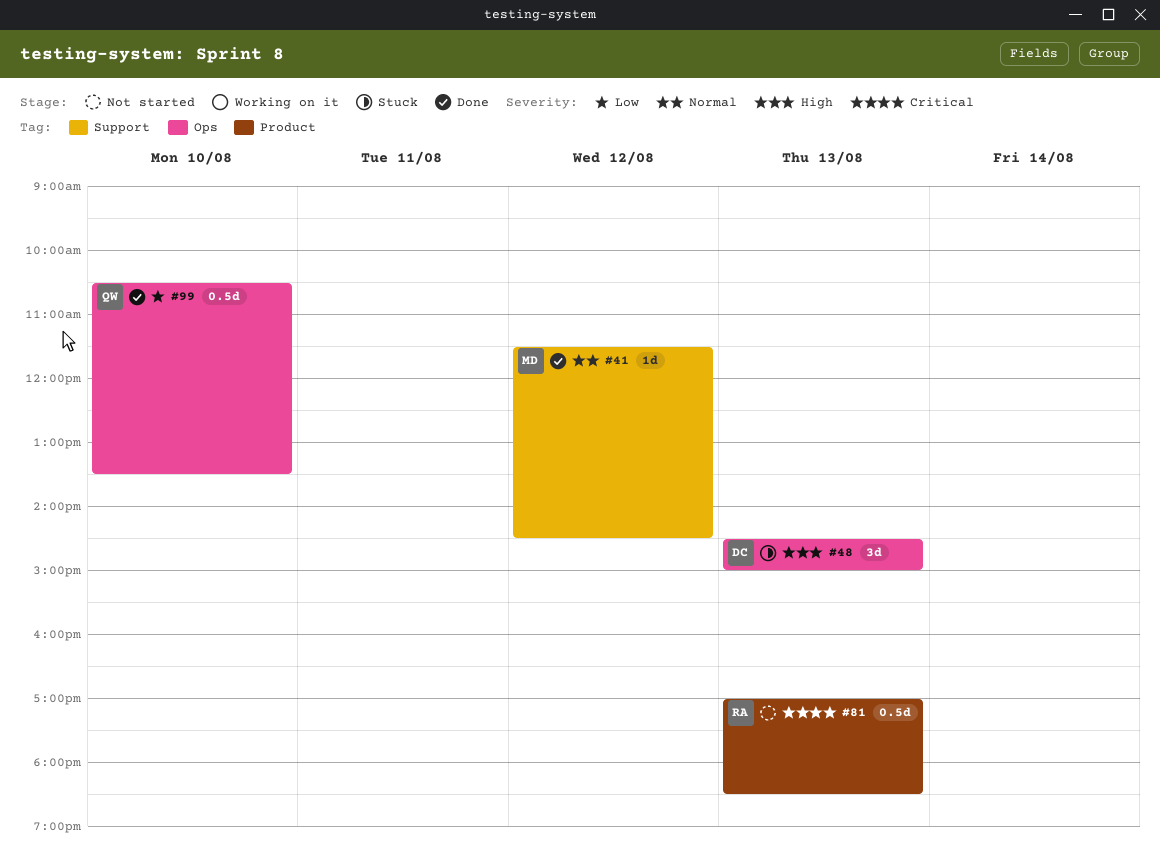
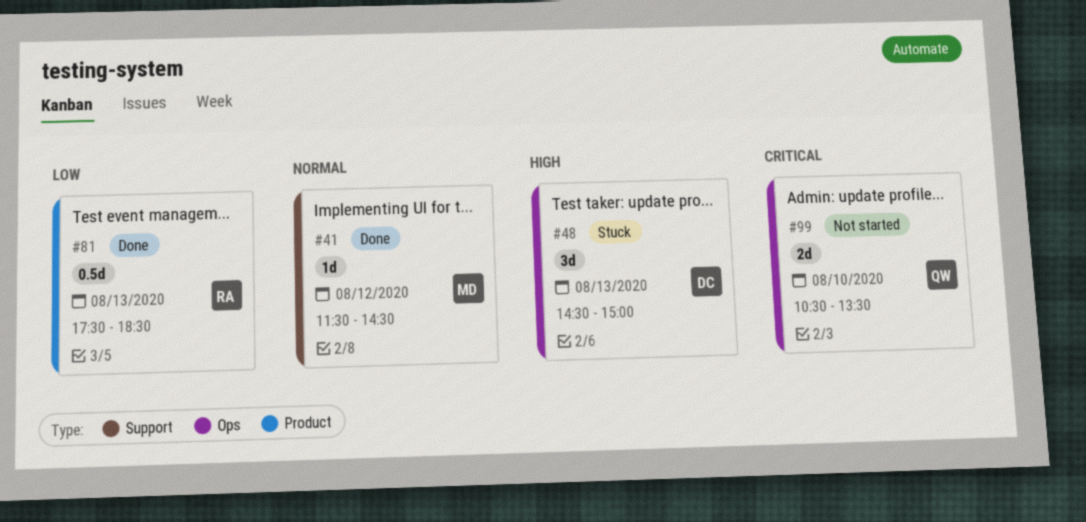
#81, status: Not started -> Done
#81, priority: Critical -> Low
#81, begins: 17:00 -> 17:30
#99, status: Done -> Not started
#99, priority: Low -> Critical
#99, estimate: 0.5d -> 2d

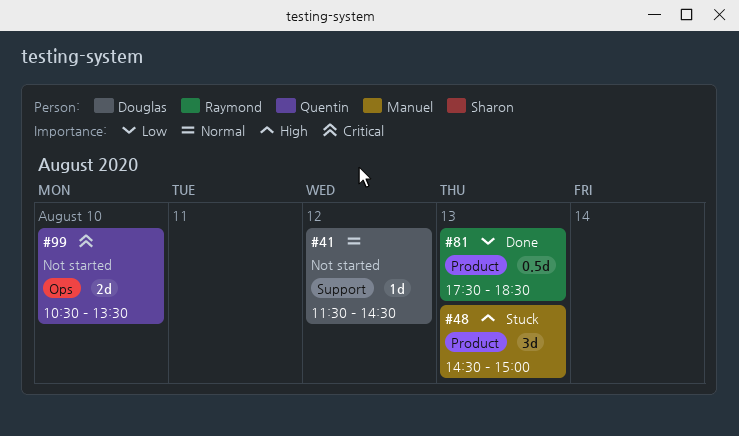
#41, status: Done -> Not started
#41, owner: Manuel -> Douglas
#48, owner: Douglas -> Manuel
#48, label: Ops -> Product

